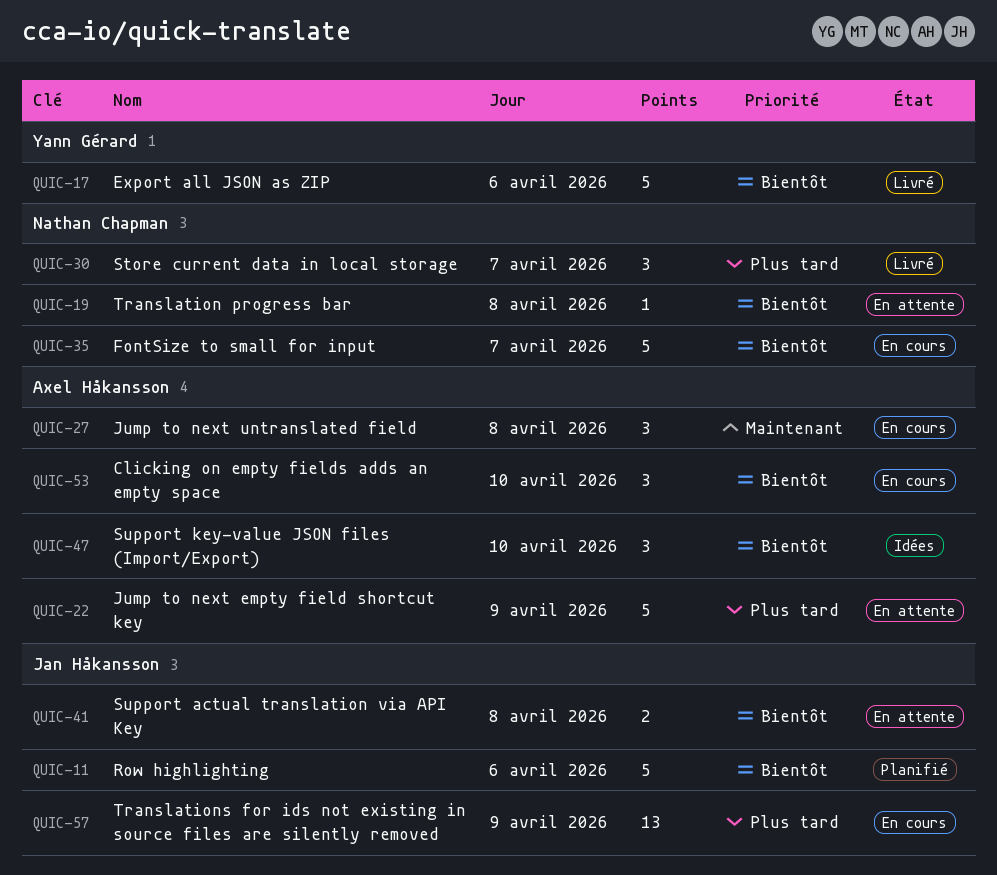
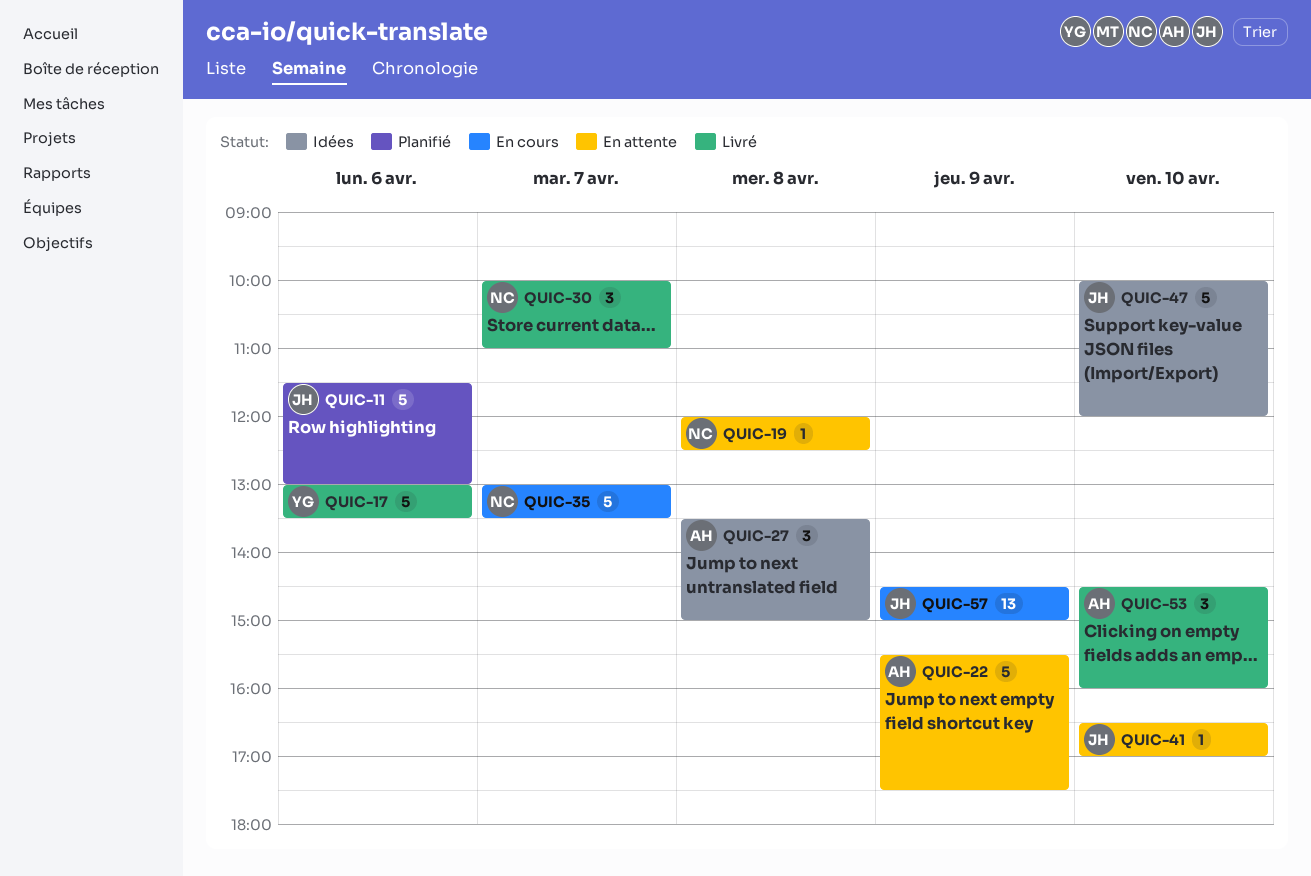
QUIC-27, status: En cours -> Idées
QUIC-41, estimate: 2 -> 1
QUIC-41, day: Apr 8 -> Apr 10
QUIC-47, owner: Axel Håkansson -> Jan Håkansson
QUIC-47, estimate: 3 -> 5
QUIC-53, status: En cours -> Livré

